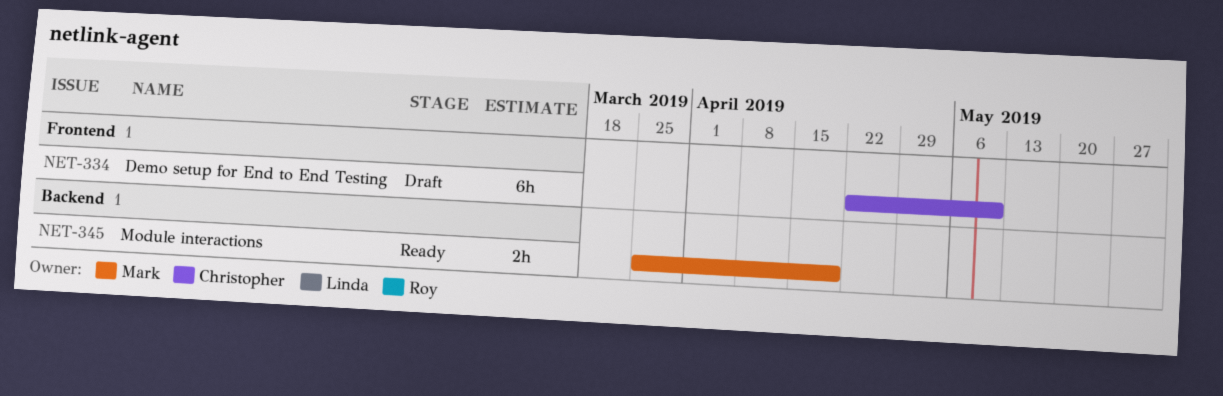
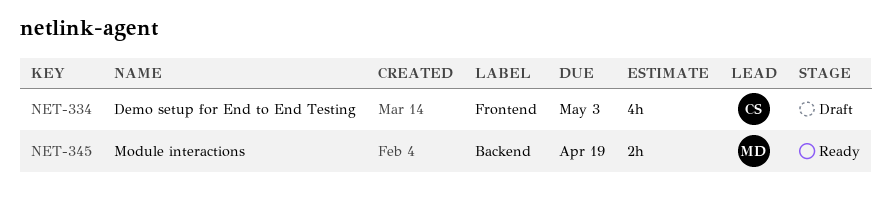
NET-334, estimate: 6h -> 4h
NET-334, due: May 10 -> May 3

